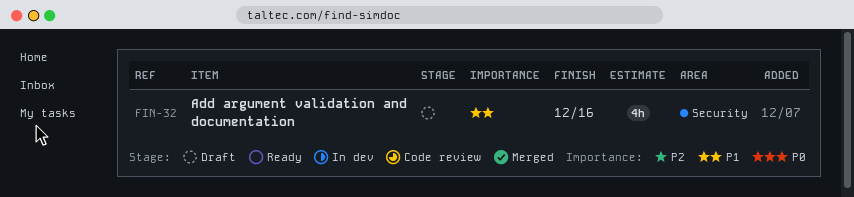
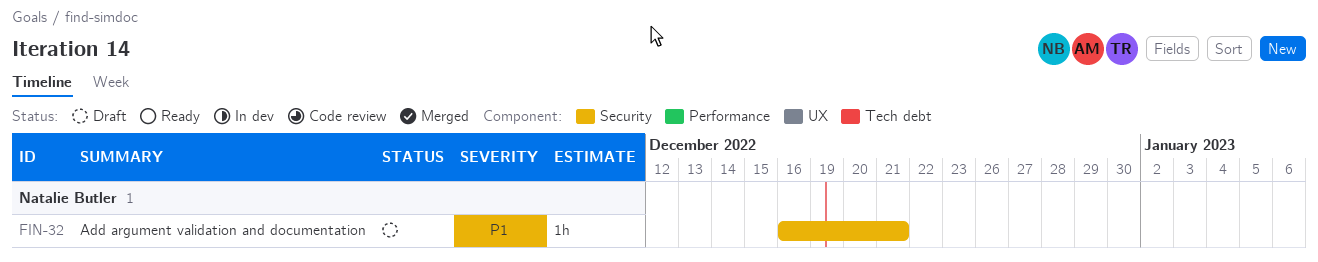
FIN-32, estimate: 4h -> 1h
FIN-32, due: Dec 16 -> Dec 21

